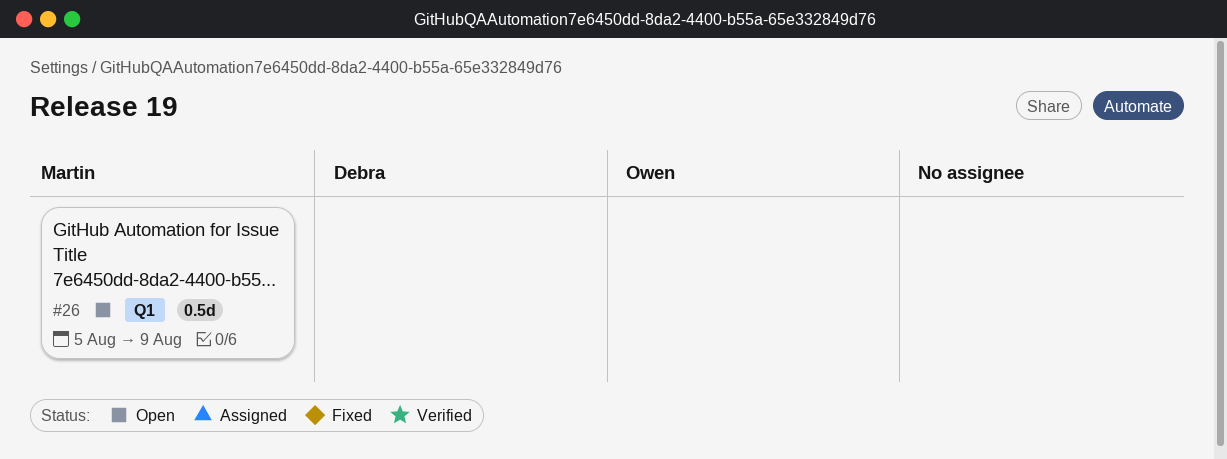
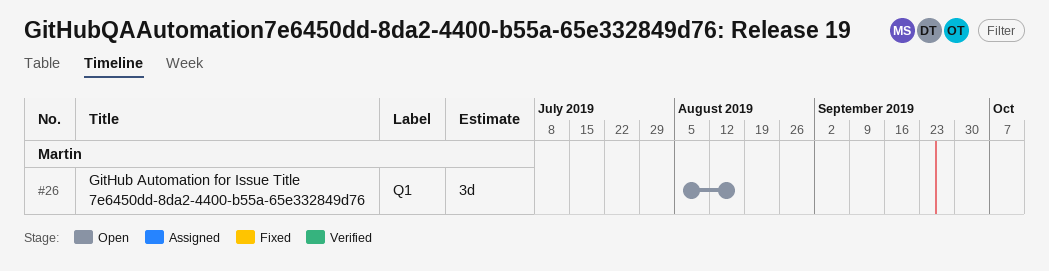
#26, estimate: 0.5d -> 3d
#26, due: Aug 9 -> Aug 16

